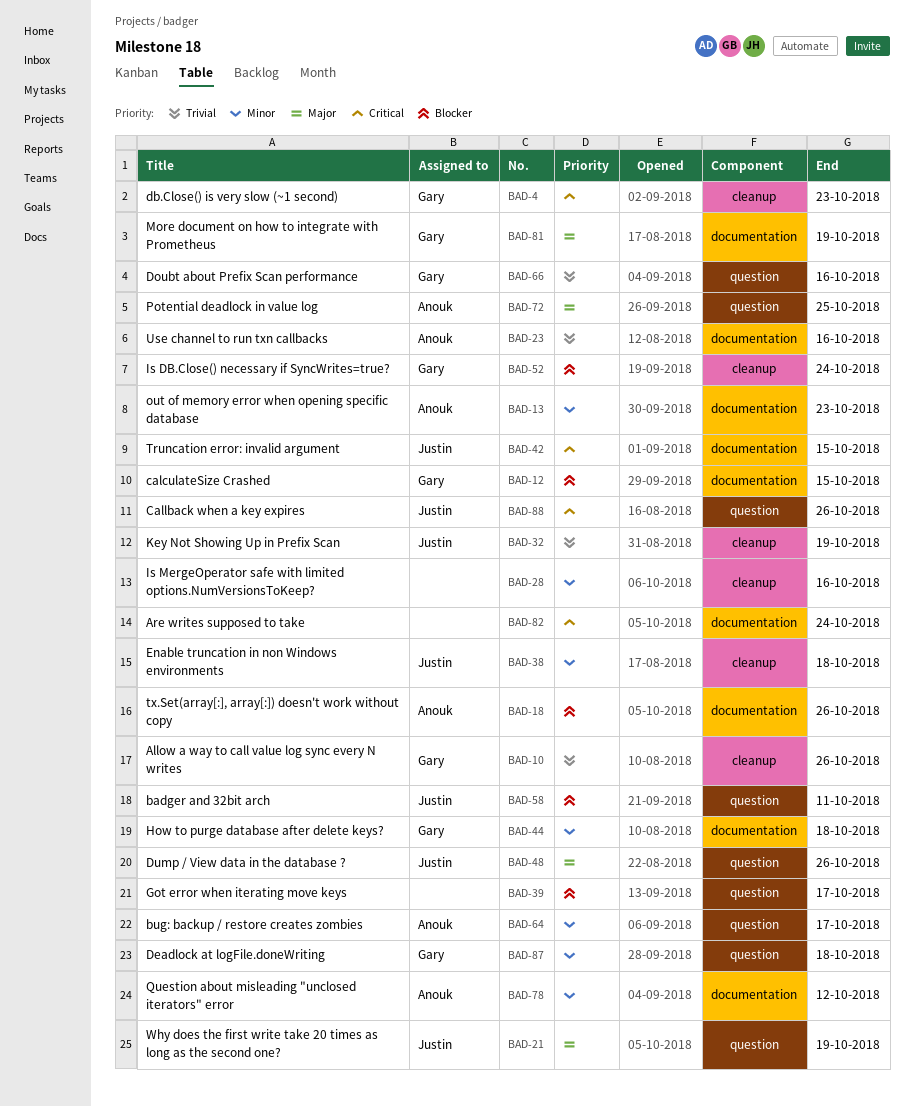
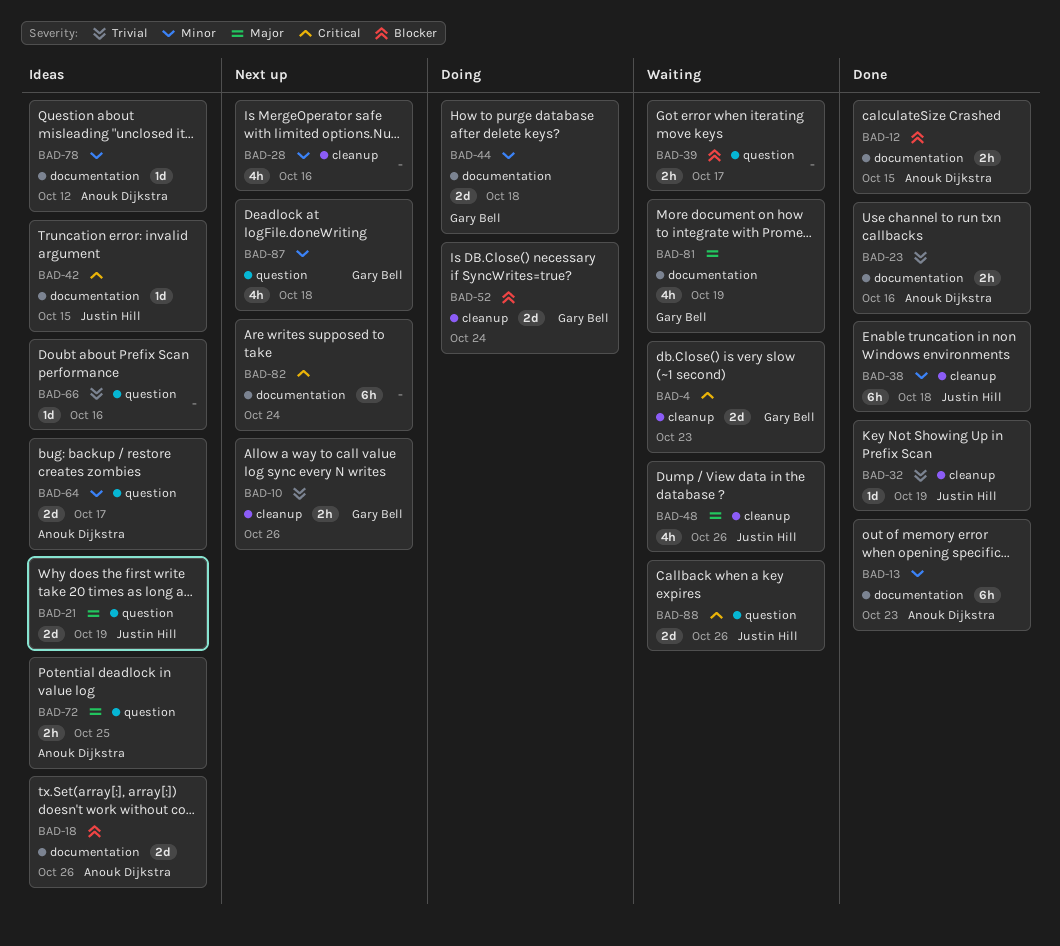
BAD-12, owner: Gary Bell -> Anouk Dijkstra
BAD-48, label: question -> cleanup
BAD-58: present -> none
BAD-66, owner: Gary Bell -> none

